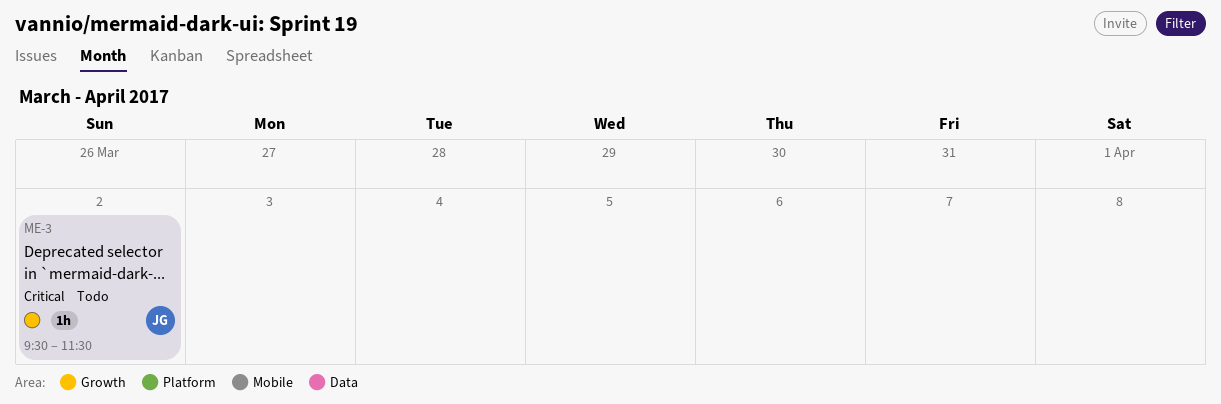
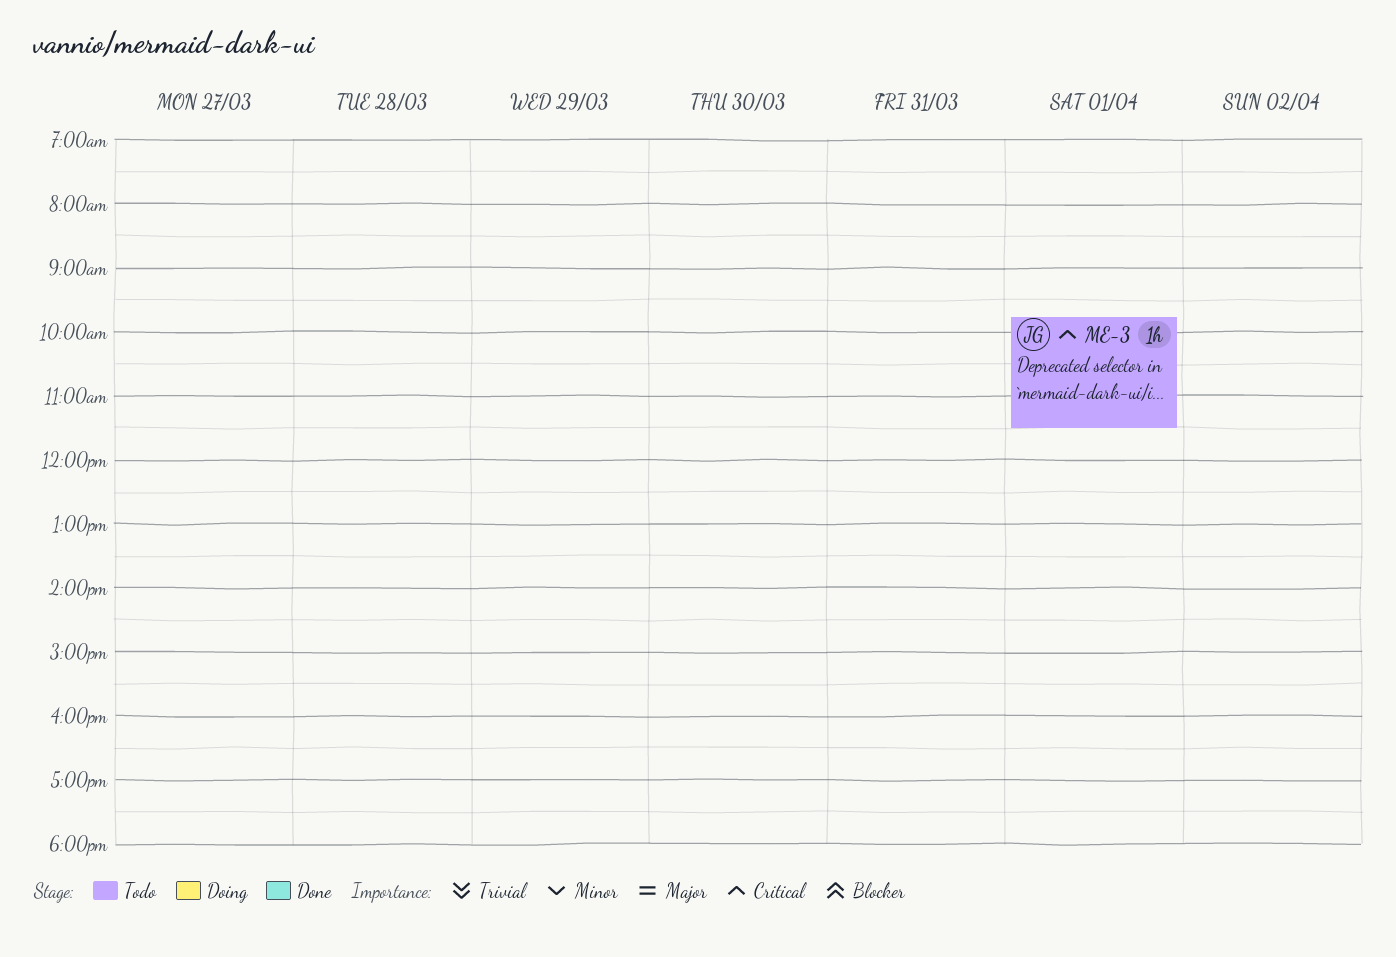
ME-3, day: Apr 2 -> Apr 1
ME-3, begins: 09:30 -> 09:45

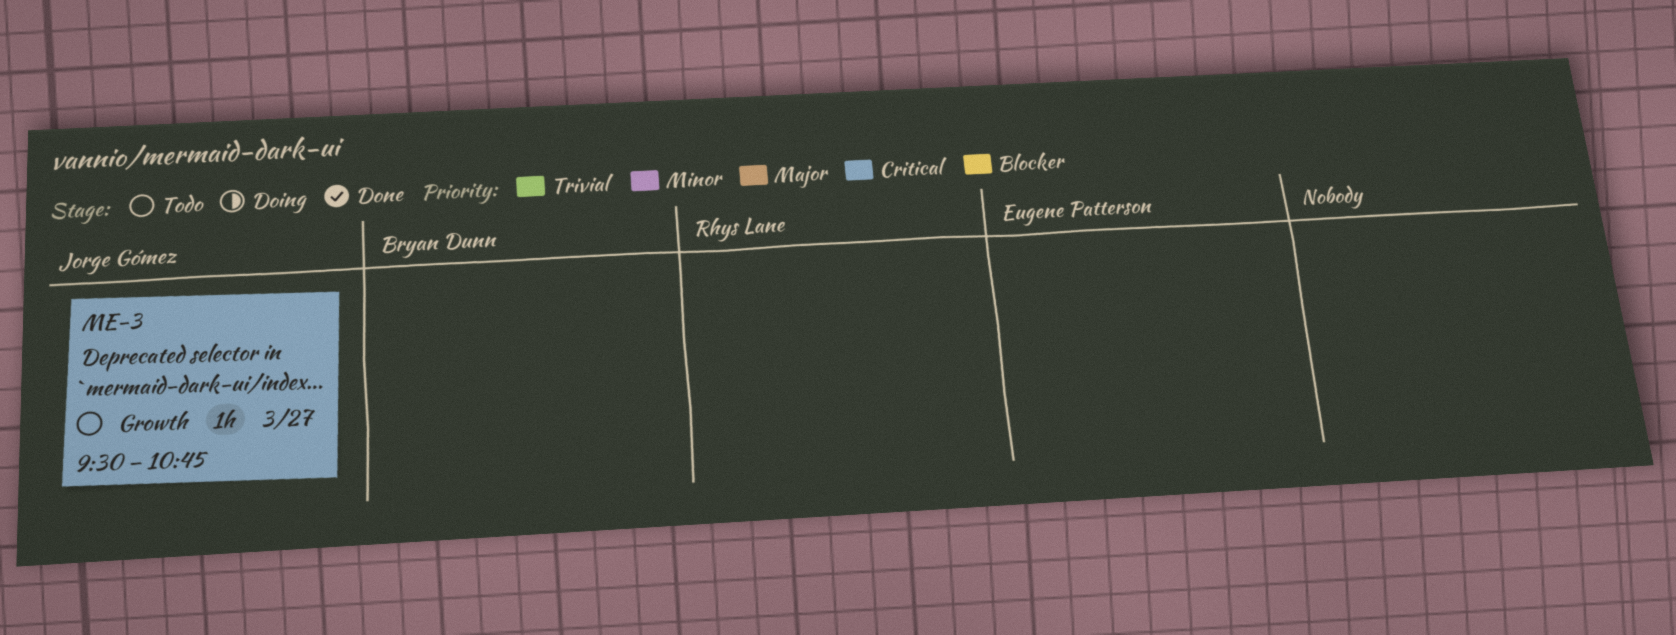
ME-3, day: Apr 1 -> Mar 27
ME-3, begins: 09:45 -> 09:30
ME-3, ends: 11:30 -> 10:45

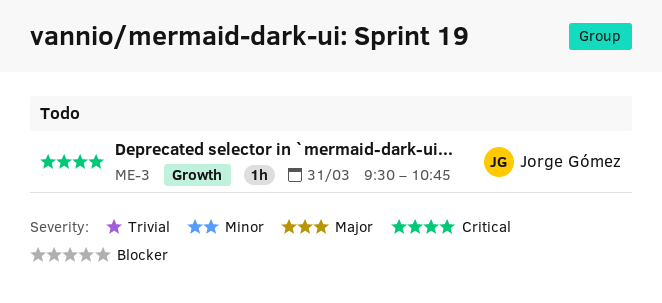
ME-3, day: Mar 27 -> Mar 31

